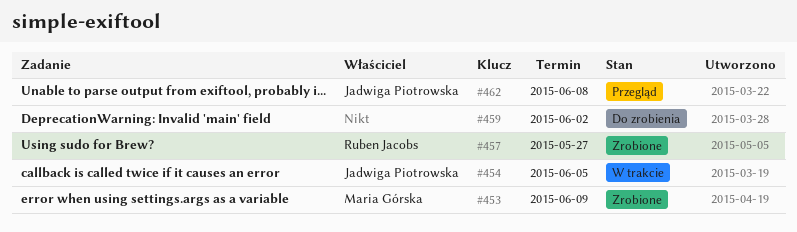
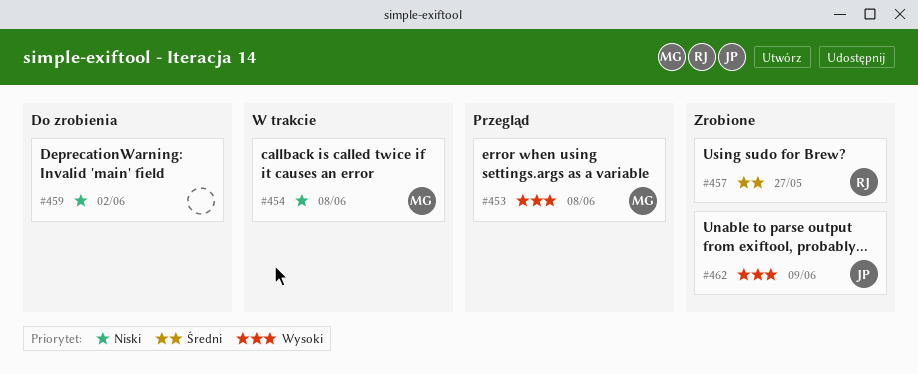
#453, status: Zrobione -> Przegląd
#453, due: Jun 9 -> Jun 8
#454, owner: Jadwiga Piotrowska -> Maria Górska
#454, due: Jun 5 -> Jun 8
#462, status: Przegląd -> Zrobione
#462, due: Jun 8 -> Jun 9

